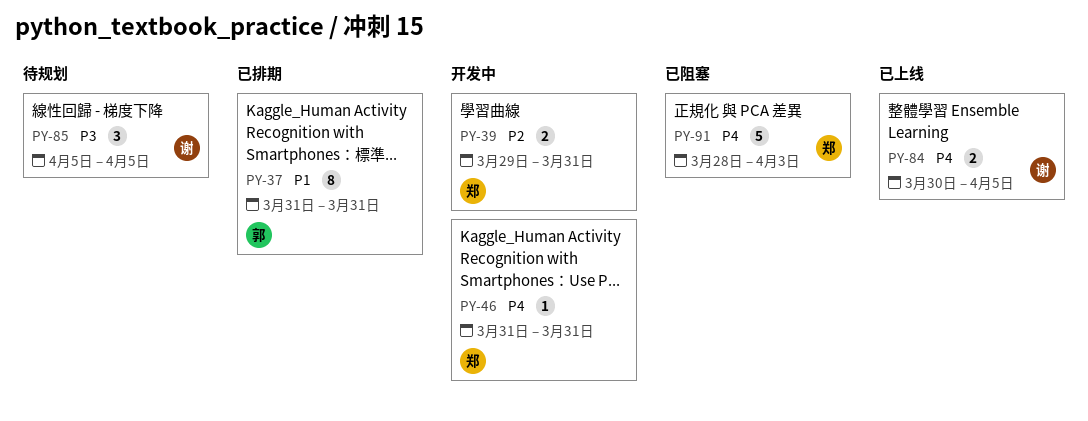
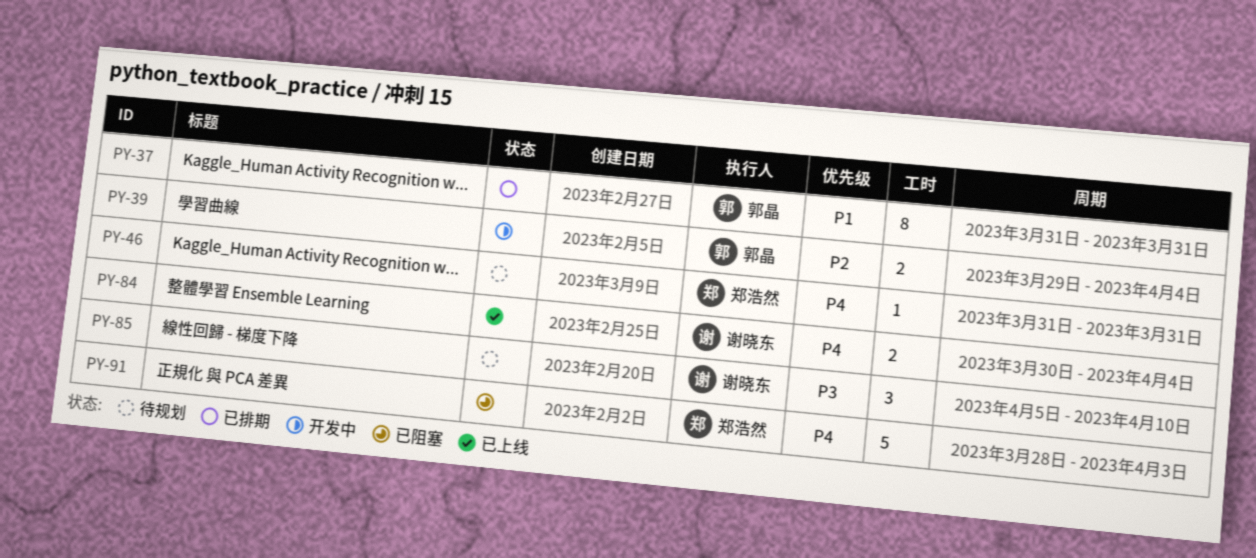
PY-39, owner: 郑浩然 -> 郭晶
PY-39, due: Mar 31 -> Apr 4
PY-46, status: 开发中 -> 待规划
PY-84, due: Apr 5 -> Apr 4
PY-85, due: Apr 5 -> Apr 10

